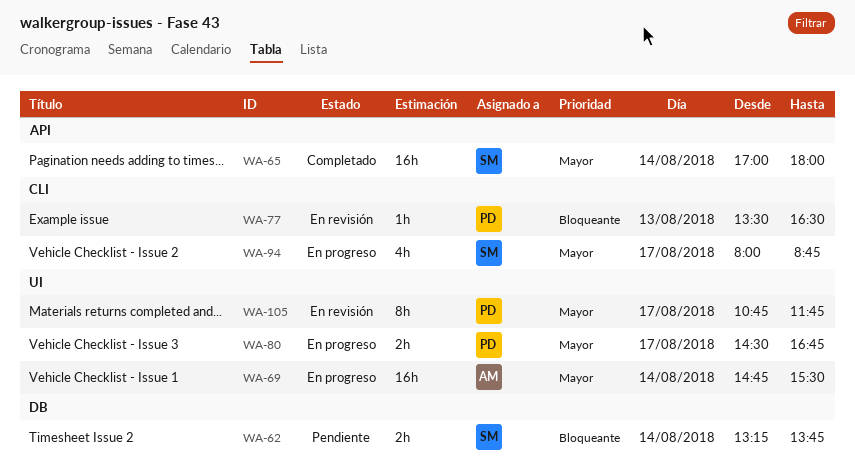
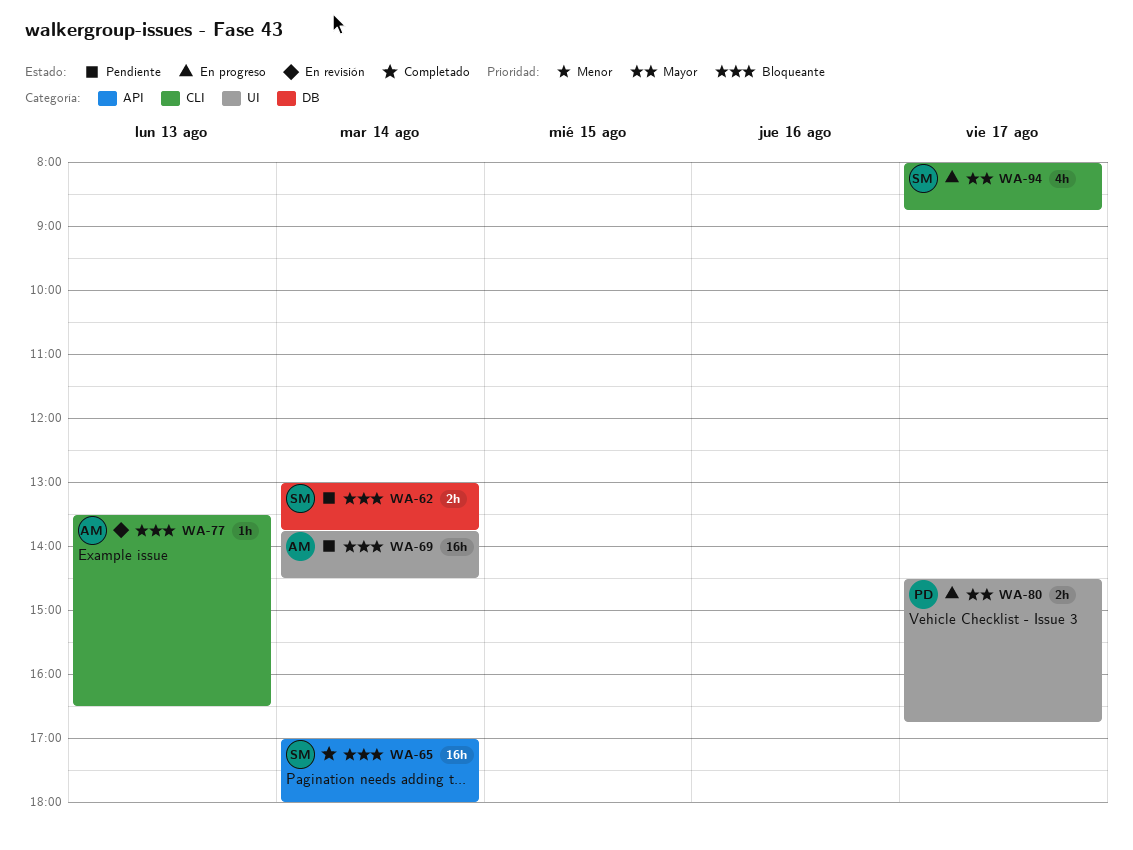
WA-62, begins: 13:15 -> 13:00
WA-65, priority: Mayor -> Bloqueante
WA-69, status: En progreso -> Pendiente
WA-69, priority: Mayor -> Bloqueante
WA-69, begins: 14:45 -> 13:45
WA-69, ends: 15:30 -> 14:30
WA-77, owner: PD -> AM
WA-105: present -> none

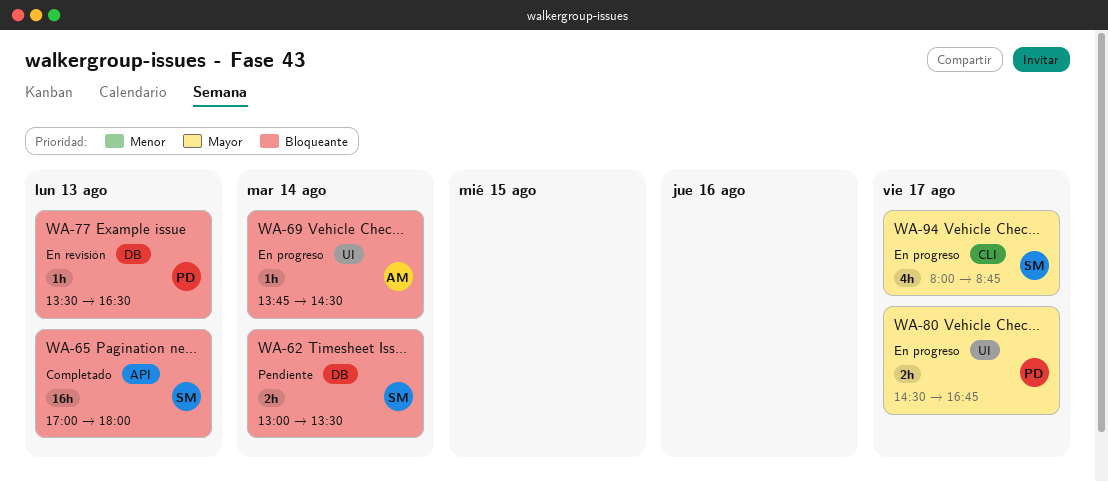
WA-62, ends: 13:45 -> 13:30
WA-65, day: Aug 14 -> Aug 13
WA-69, status: Pendiente -> En progreso
WA-69, estimate: 16h -> 1h
WA-77, owner: AM -> PD
WA-77, label: CLI -> DB

